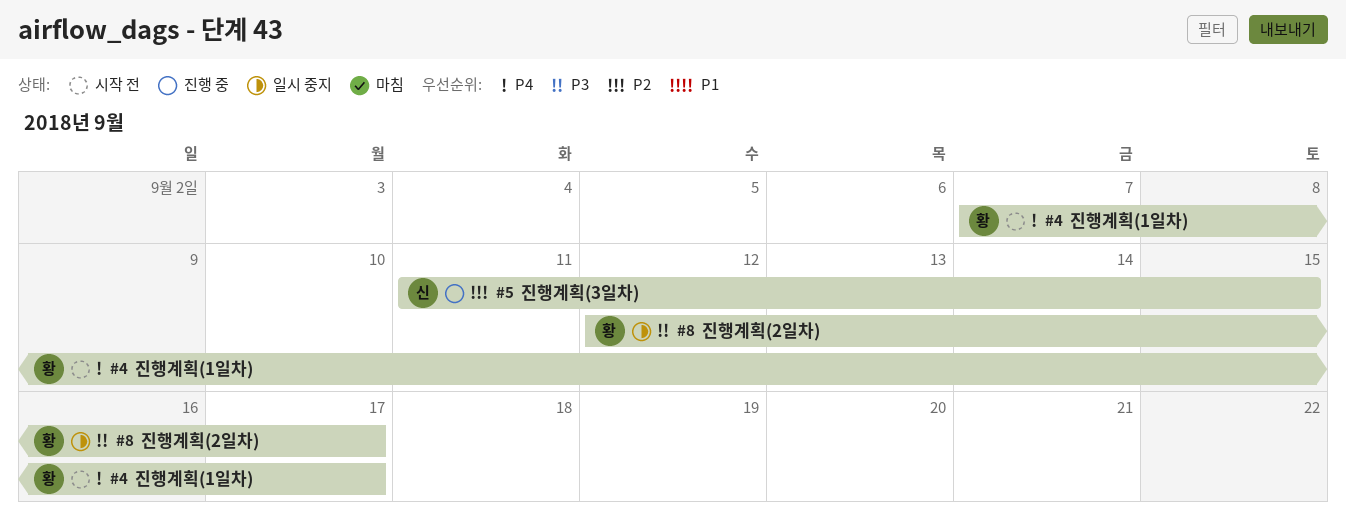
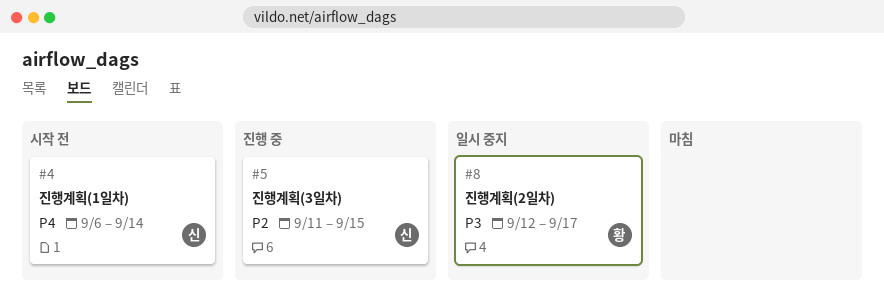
#4, owner: 황 -> 신
#4, start: Sep 7 -> Sep 6
#4, due: Sep 17 -> Sep 14

